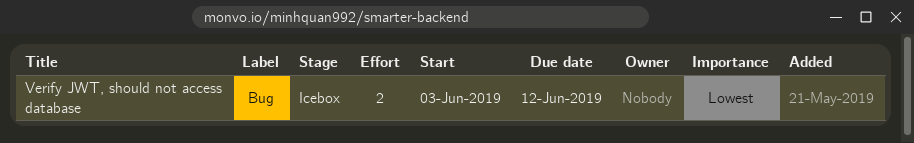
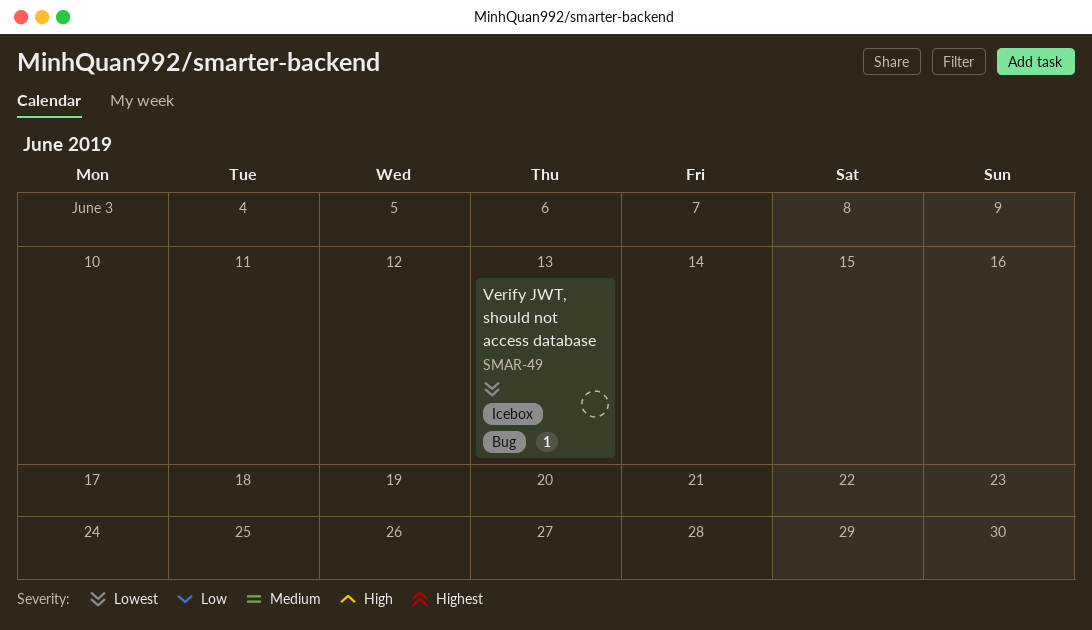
Verify JWT, should not access database, estimate: 2 -> 1
Verify JWT, should not access database, due: Jun 12 -> Jun 13

